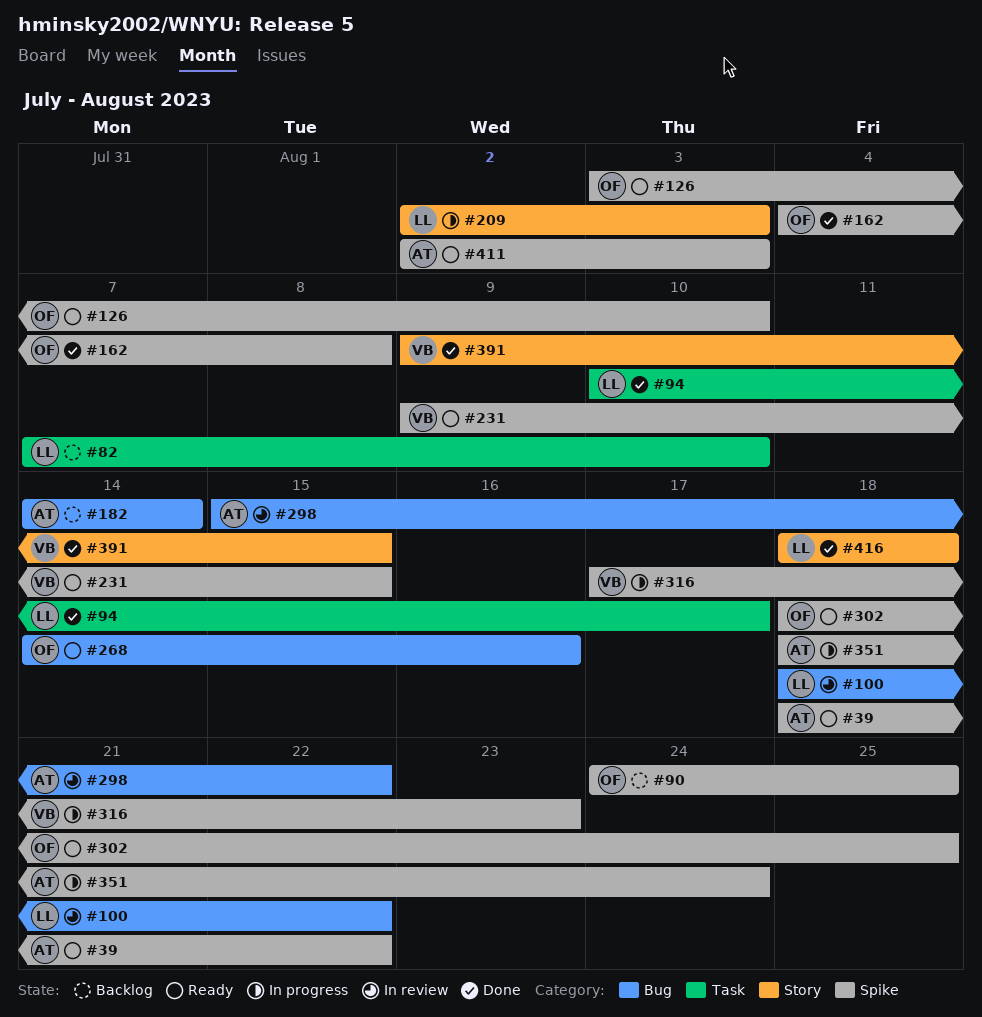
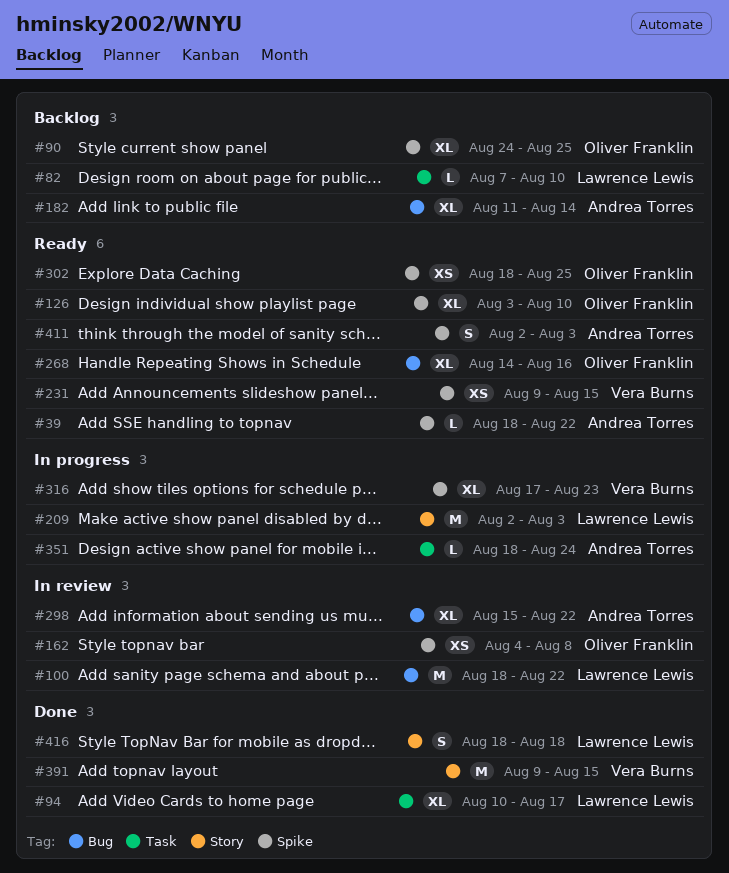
#162, status: Done -> In review
#182, start: Aug 14 -> Aug 11
#351, label: Spike -> Task

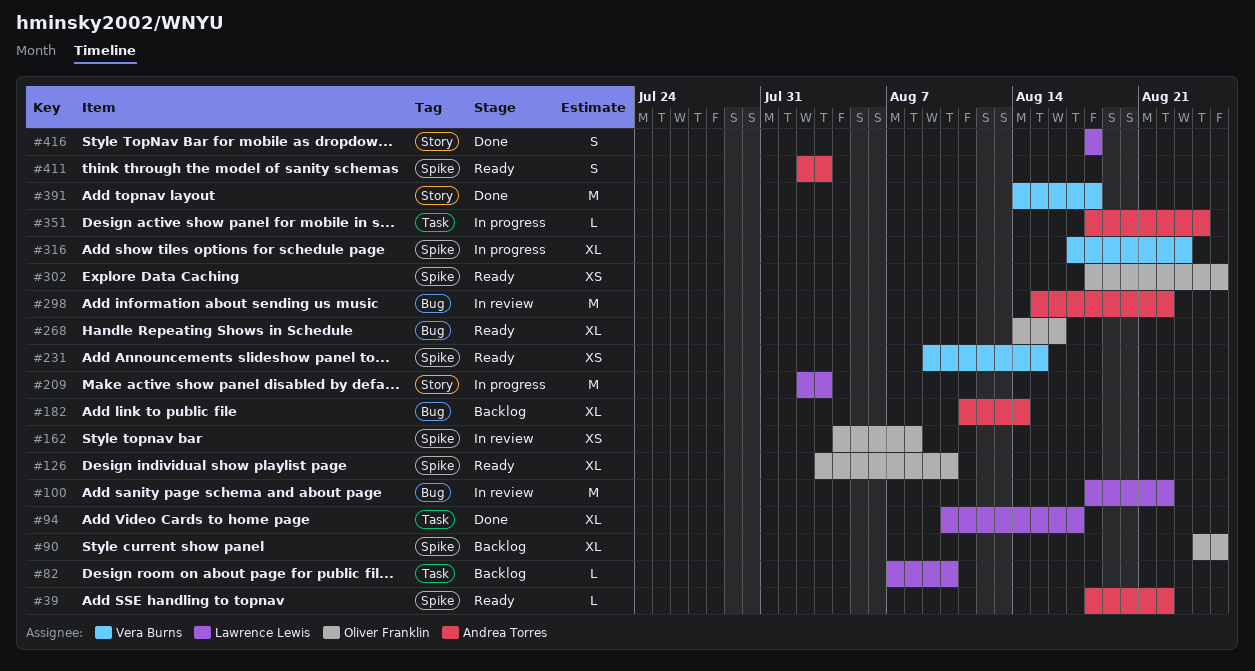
#298, estimate: XL -> M
#391, start: Aug 9 -> Aug 14
#391, due: Aug 15 -> Aug 18

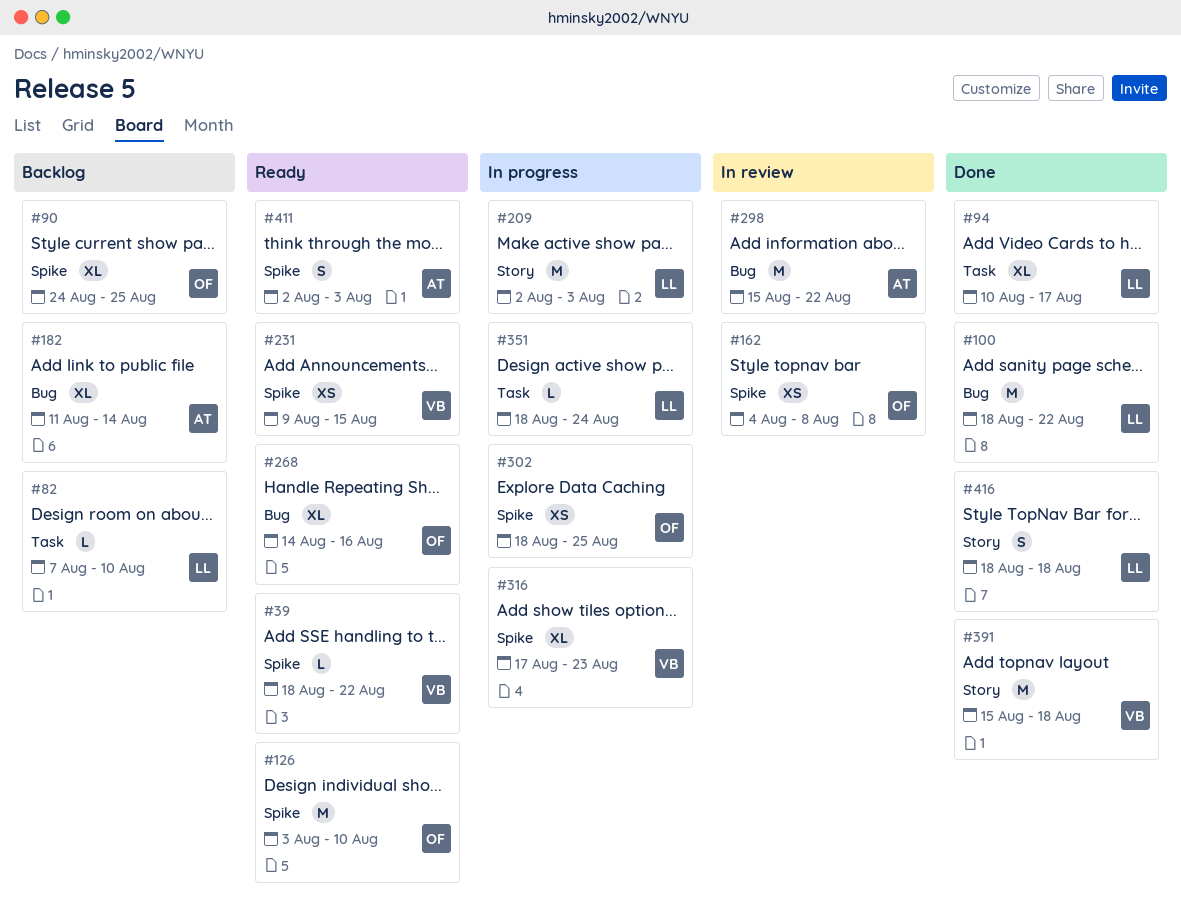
#39, owner: Andrea Torres -> Vera Burns
#100, status: In review -> Done
#126, estimate: XL -> M
#302, status: Ready -> In progress
#351, owner: Andrea Torres -> Lawrence Lewis
#391, start: Aug 14 -> Aug 15

